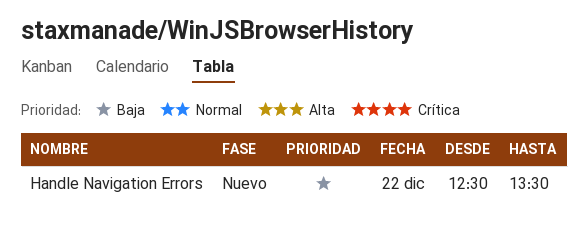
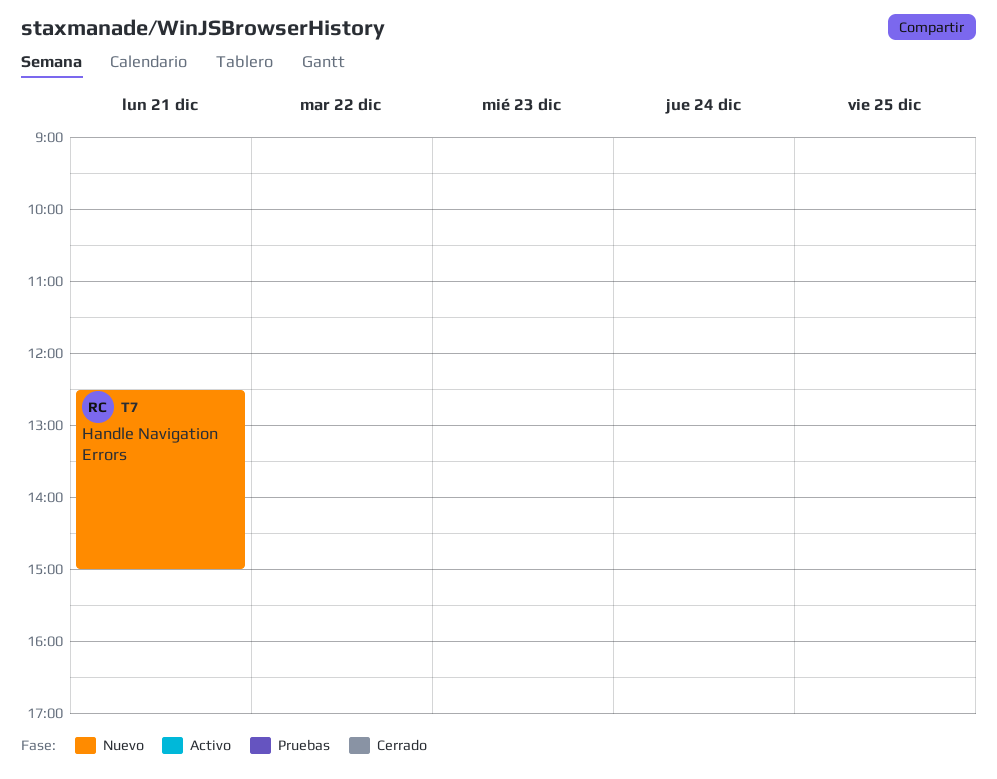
Handle Navigation Errors, day: Dec 22 -> Dec 21
Handle Navigation Errors, ends: 13:30 -> 15:00

